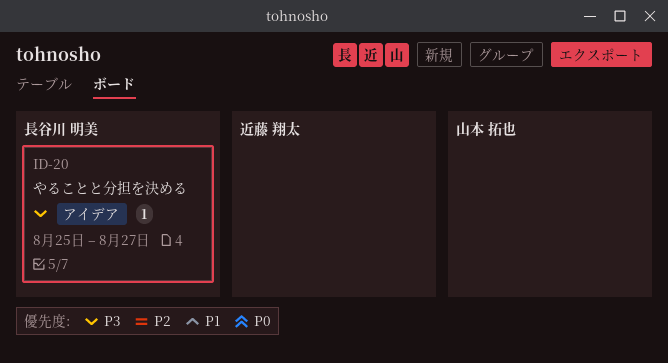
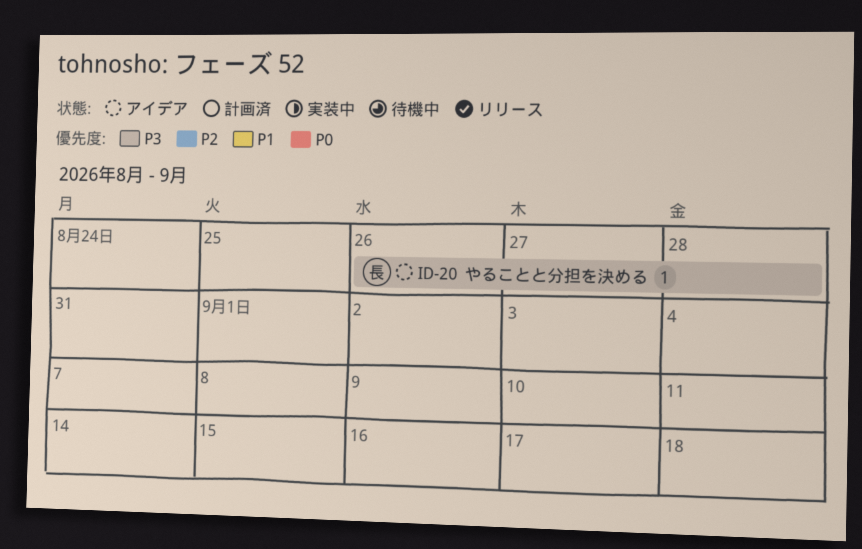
ID-20, start: Aug 25 -> Aug 26
ID-20, due: Aug 27 -> Aug 28

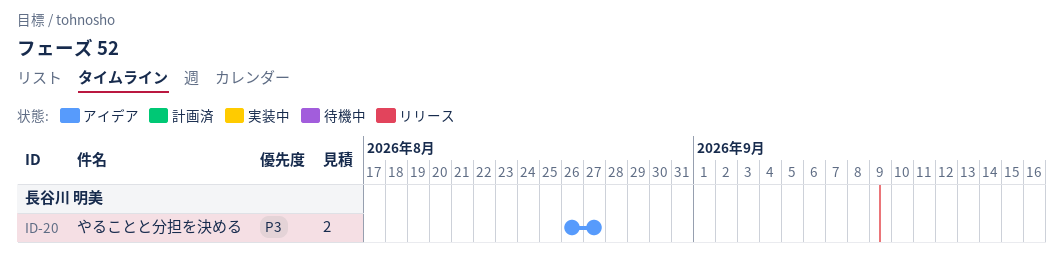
ID-20, estimate: 1 -> 2
ID-20, due: Aug 28 -> Aug 27

